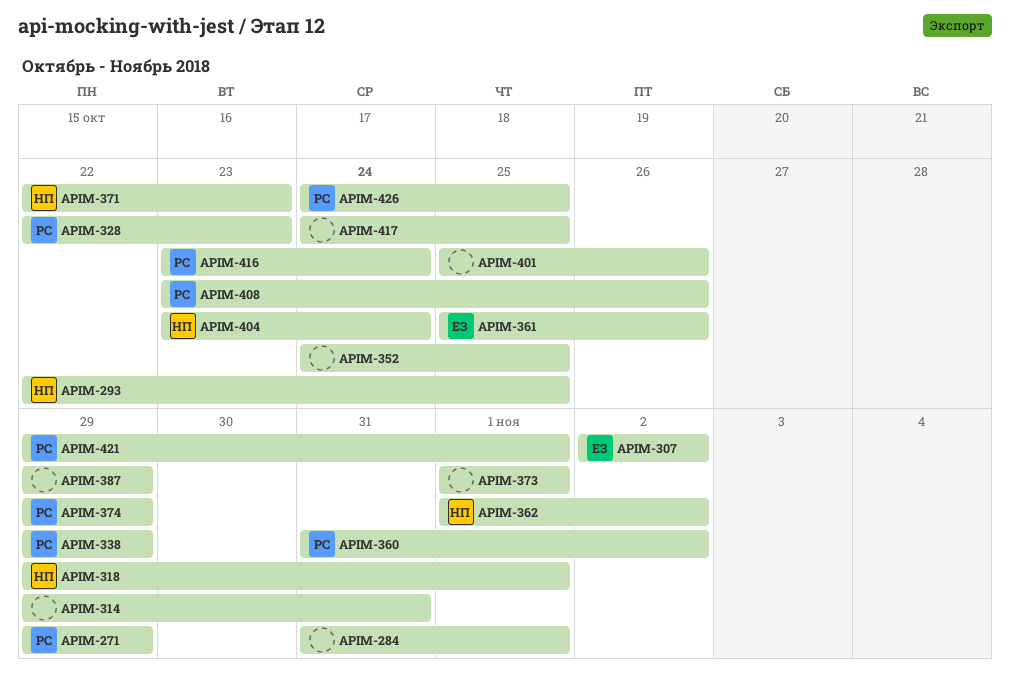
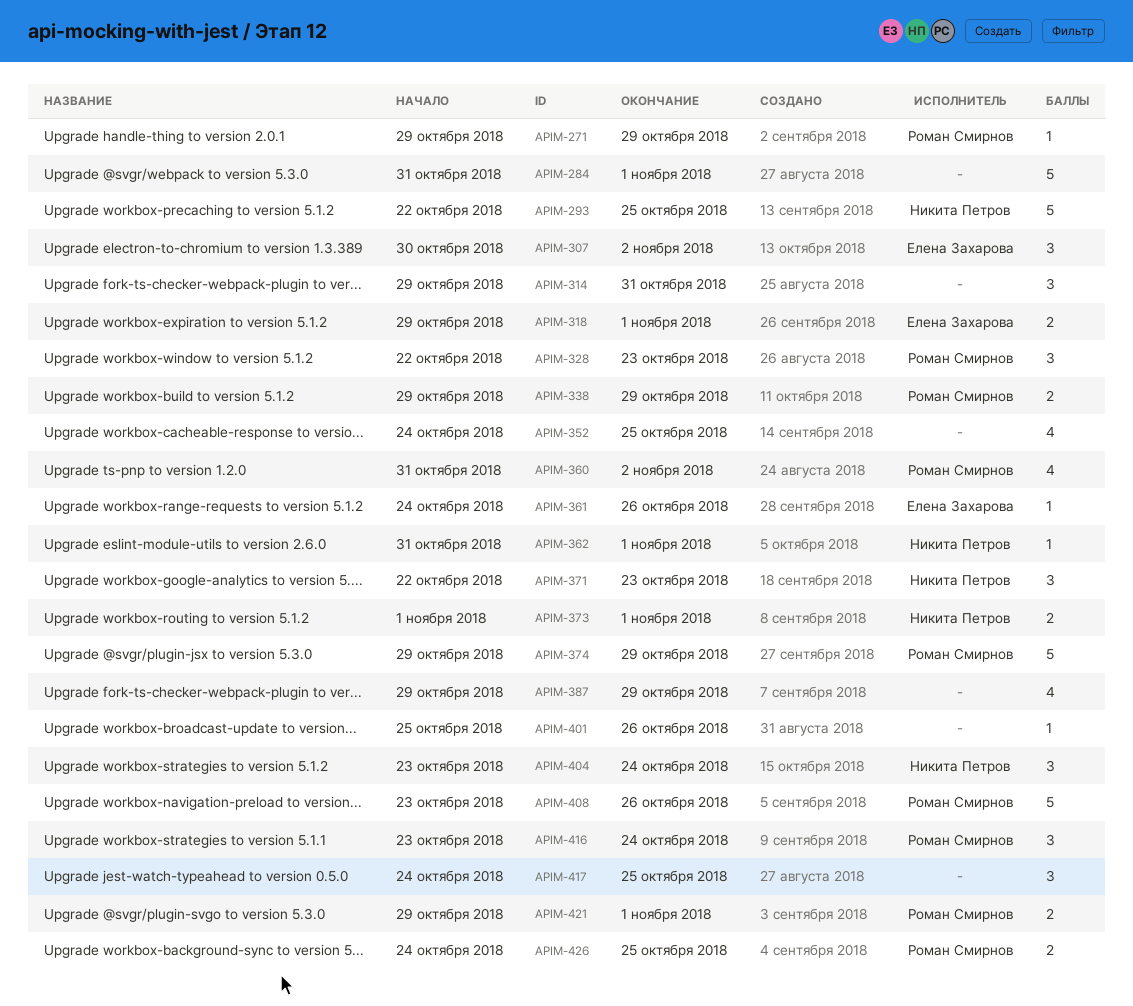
APIM-307, start: Nov 2 -> Oct 30
APIM-318, owner: Никита Петров -> Елена Захарова
APIM-361, start: Oct 25 -> Oct 24
APIM-362, start: Nov 1 -> Oct 31
APIM-362, due: Nov 2 -> Nov 1
APIM-373, owner: none -> Никита Петров

